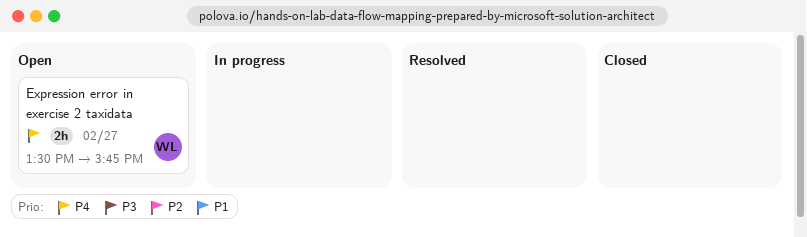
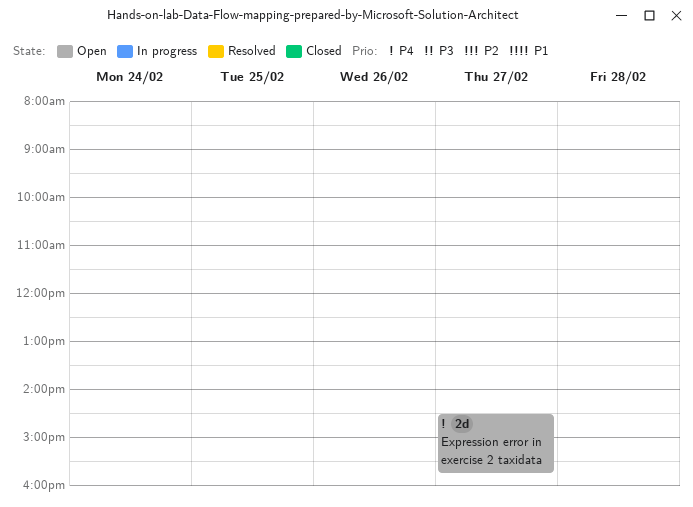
Expression error in exercise 2 taxidata, estimate: 2h -> 2d
Expression error in exercise 2 taxidata, begins: 13:30 -> 14:30

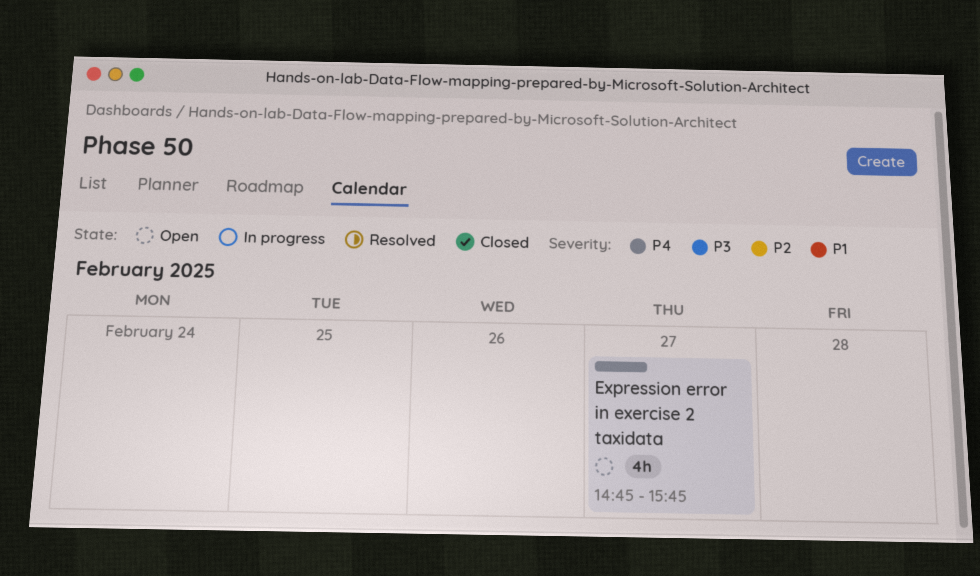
Expression error in exercise 2 taxidata, estimate: 2d -> 4h
Expression error in exercise 2 taxidata, begins: 14:30 -> 14:45

